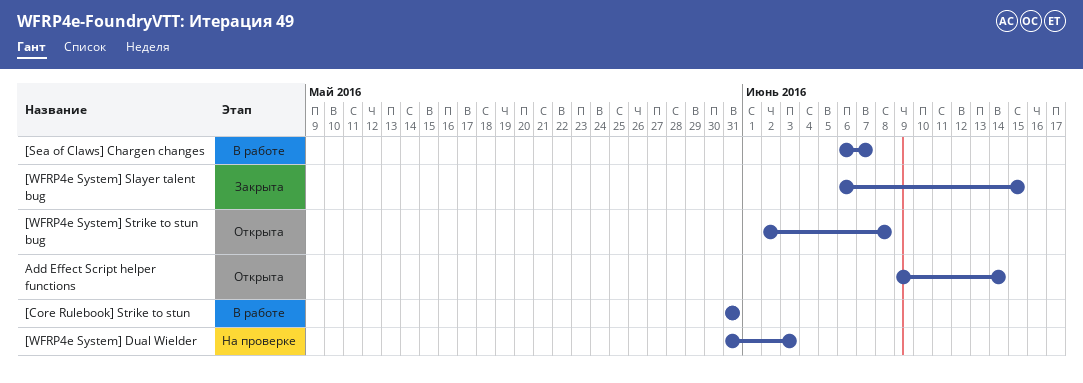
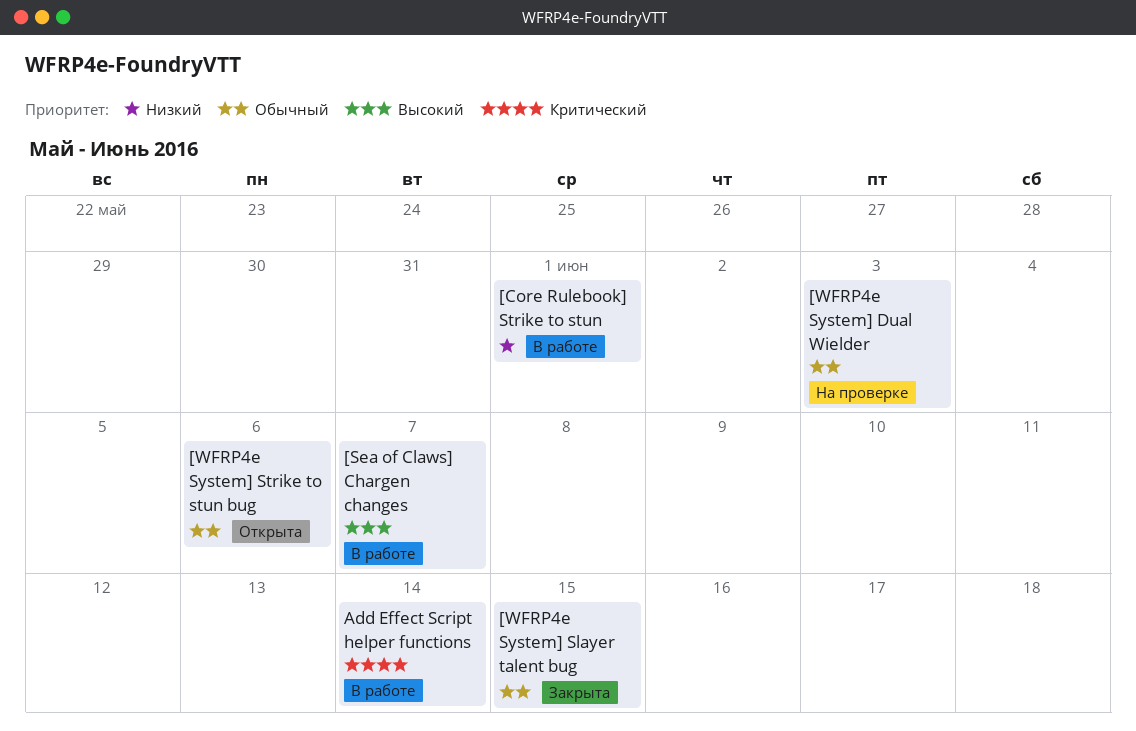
[Core Rulebook] Strike to stun, due: May 31 -> Jun 1
[WFRP4e System] Strike to stun bug, due: Jun 8 -> Jun 6
Add Effect Script helper functions, status: Открыта -> В работе

